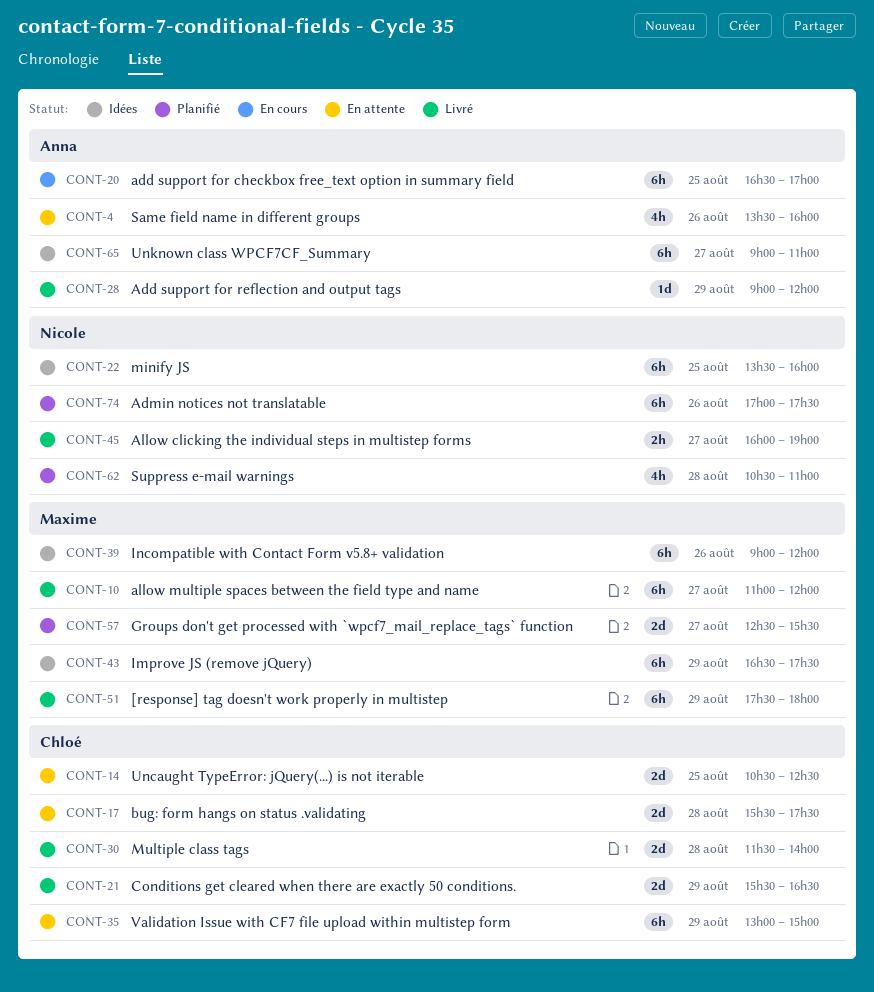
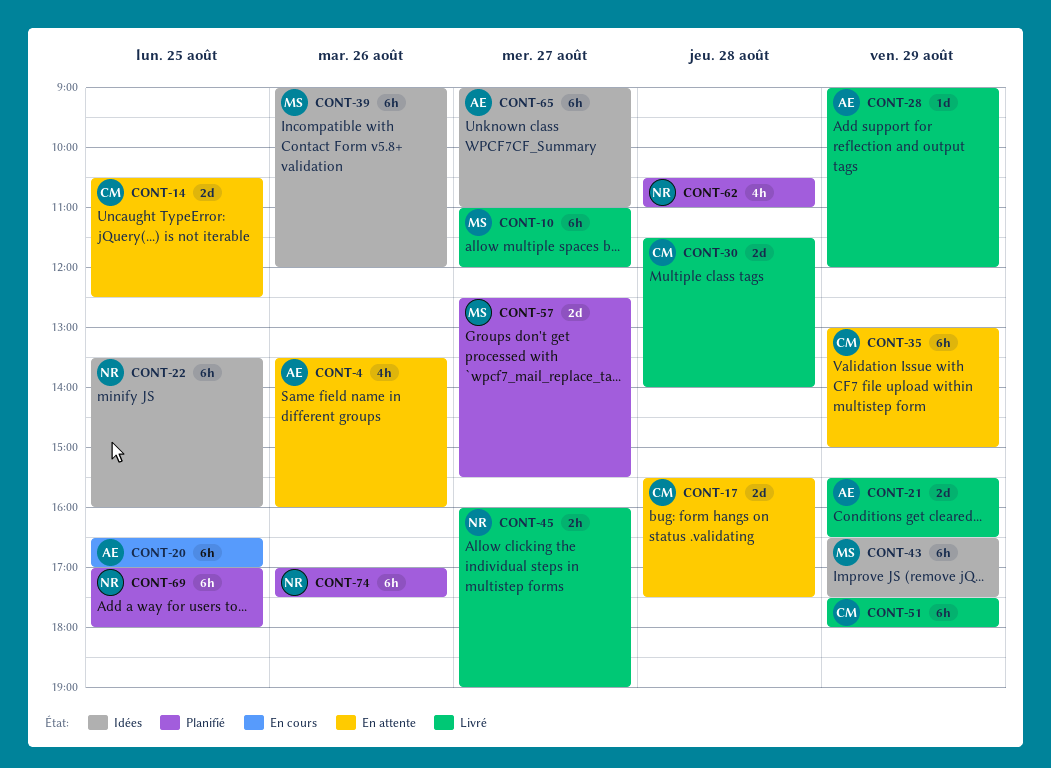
CONT-21, owner: Chloé -> Anna
CONT-51, owner: Maxime -> Chloé
CONT-69: none -> present

